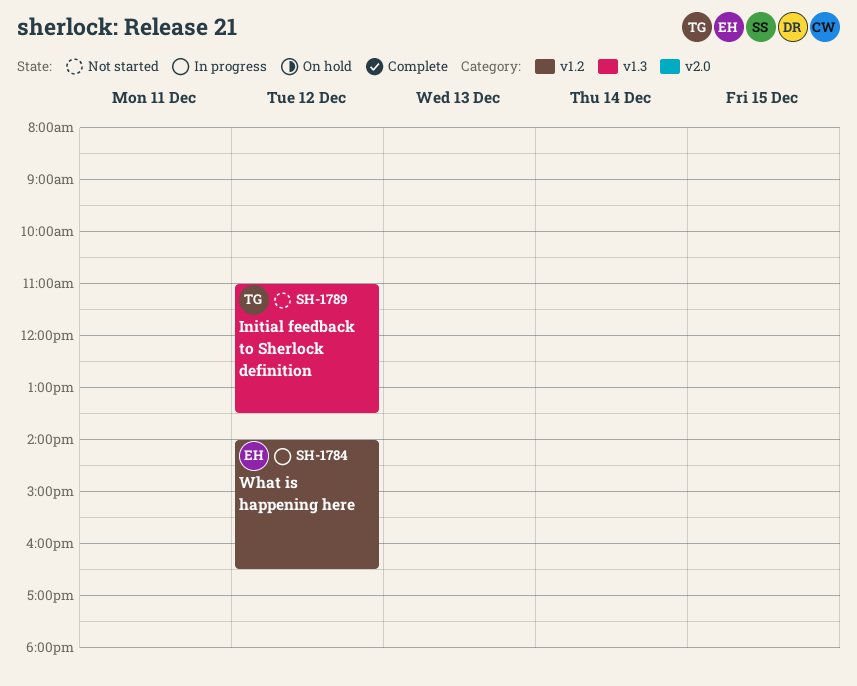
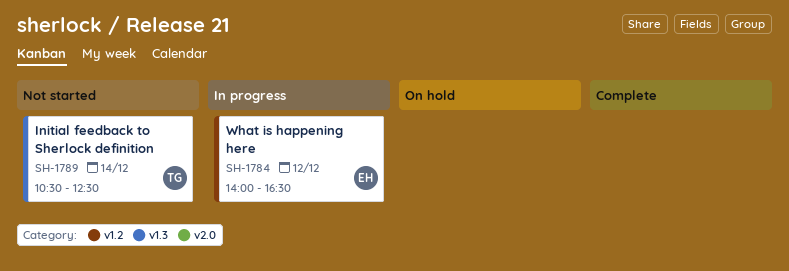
SH-1789, day: Dec 12 -> Dec 14
SH-1789, begins: 11:00 -> 10:30
SH-1789, ends: 13:30 -> 12:30

